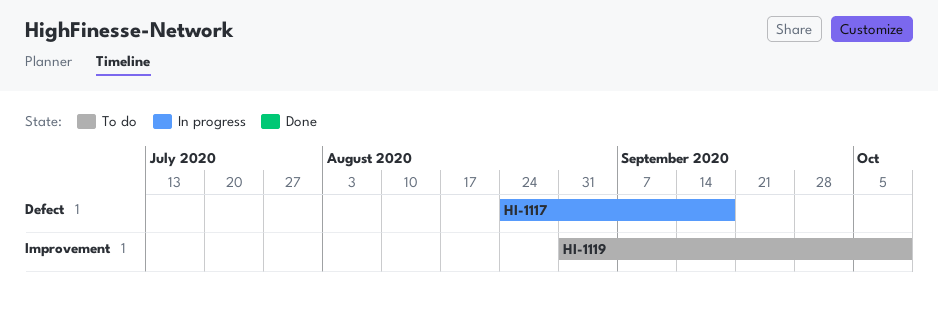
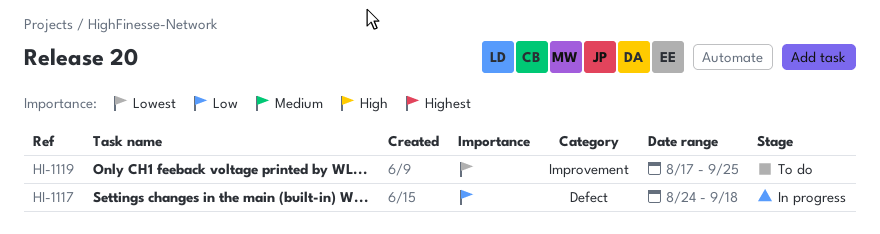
HI-1119, start: Aug 31 -> Aug 17
HI-1119, due: Oct 9 -> Sep 25

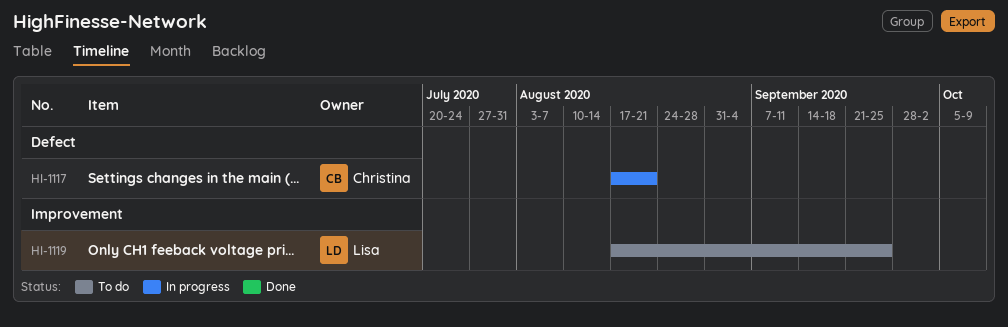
HI-1117, start: Aug 24 -> Aug 17
HI-1117, due: Sep 18 -> Aug 21

